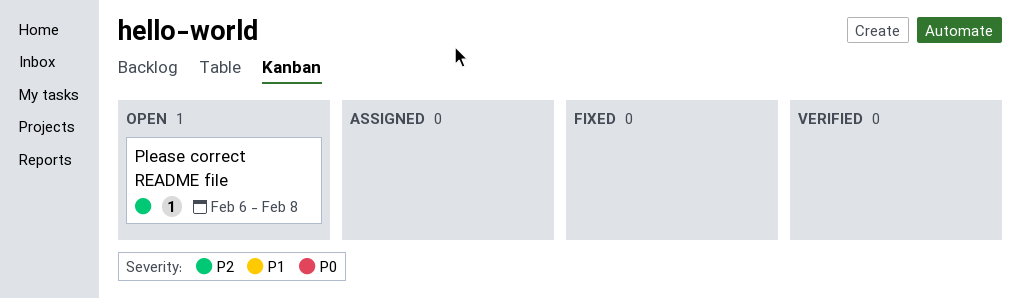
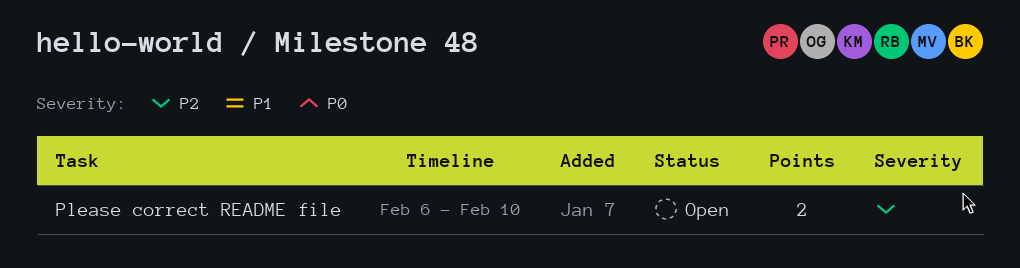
Please correct README file, estimate: 1 -> 2
Please correct README file, due: Feb 8 -> Feb 10

